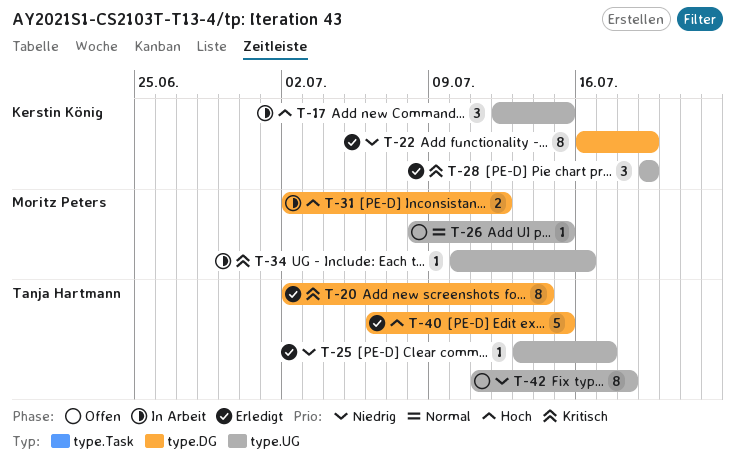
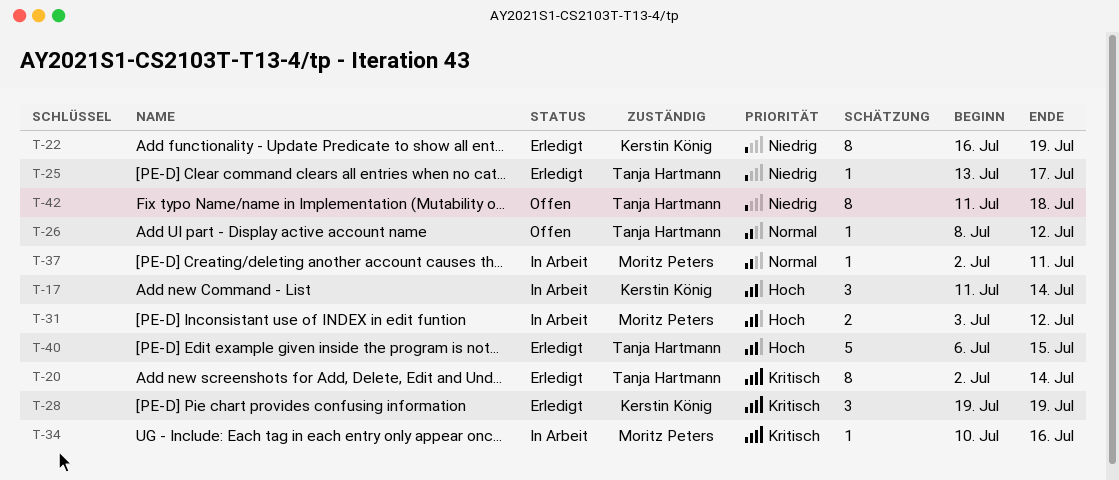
T-17, start: Jul 12 -> Jul 11
T-17, due: Jul 15 -> Jul 14
T-26, owner: Moritz Peters -> Tanja Hartmann
T-26, due: Jul 15 -> Jul 12
T-31, start: Jul 2 -> Jul 3
T-37: none -> present

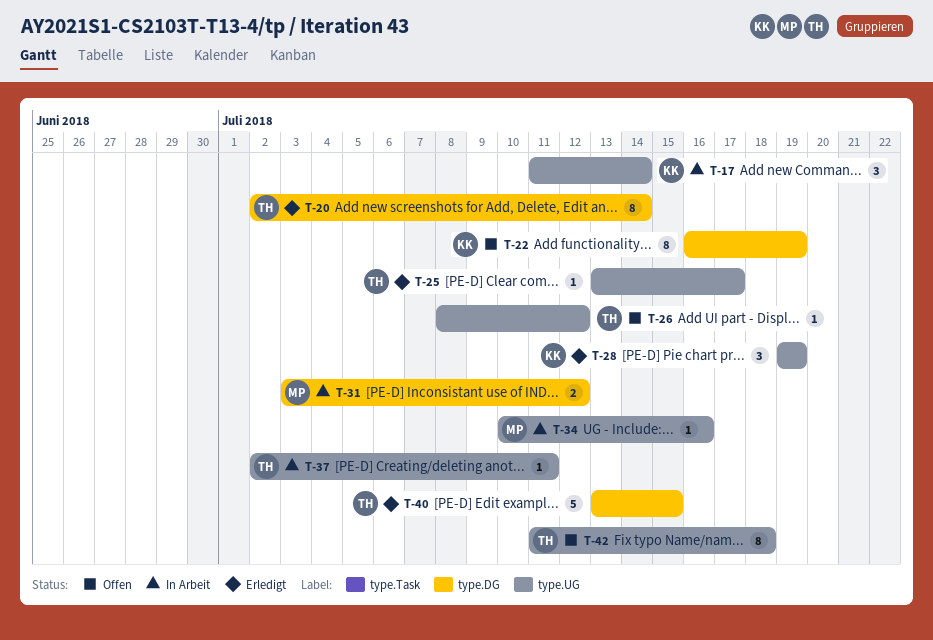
T-22, status: Erledigt -> Offen
T-37, owner: Moritz Peters -> Tanja Hartmann
T-40, start: Jul 6 -> Jul 13

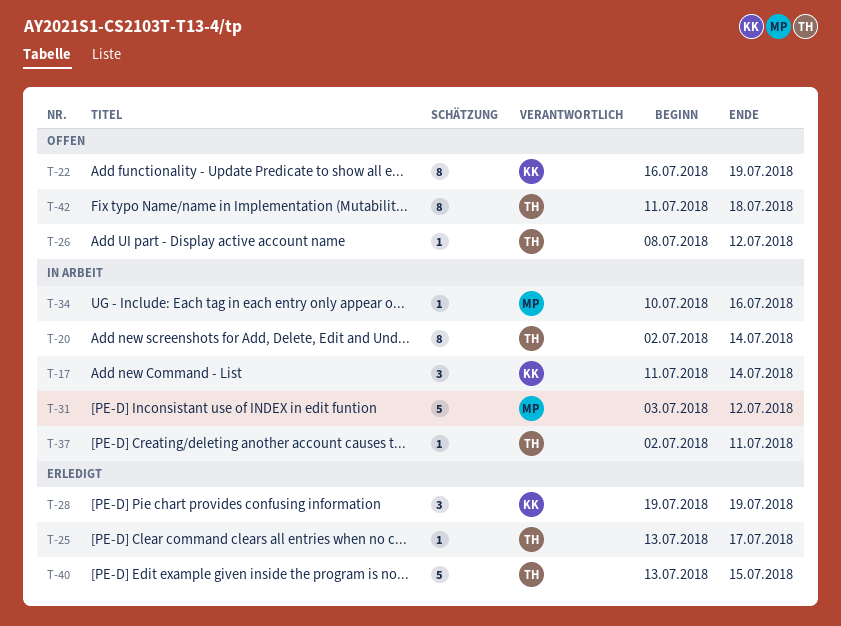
T-20, status: Erledigt -> In Arbeit
T-31, estimate: 2 -> 5

